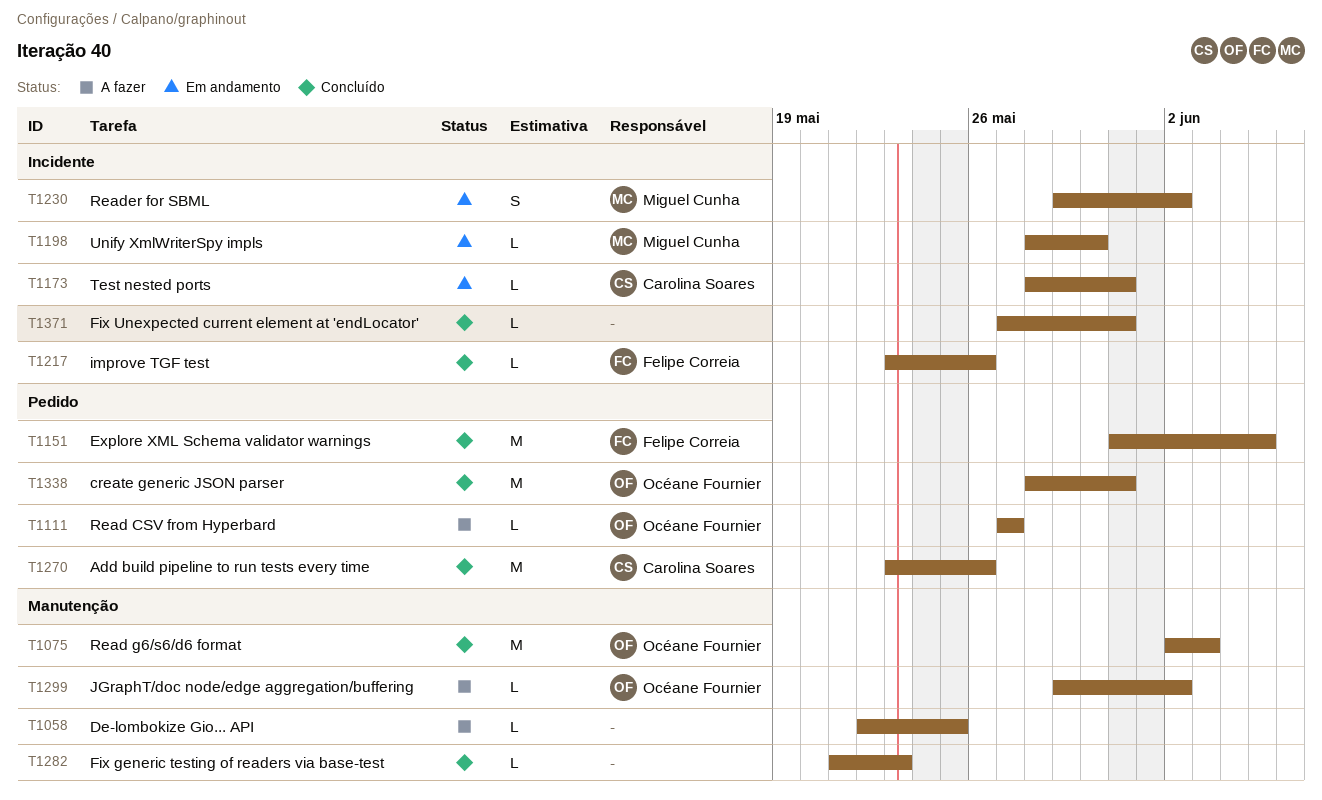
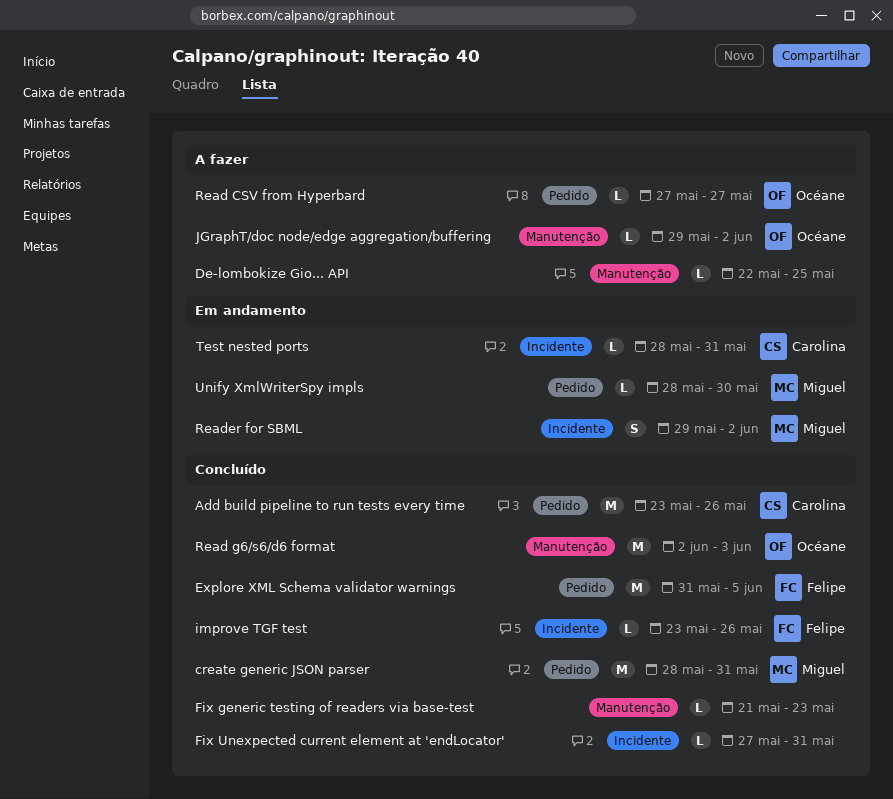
create generic JSON parser, owner: Océane Fournier -> Miguel Cunha
Unify XmlWriterSpy impls, label: Incidente -> Pedido

